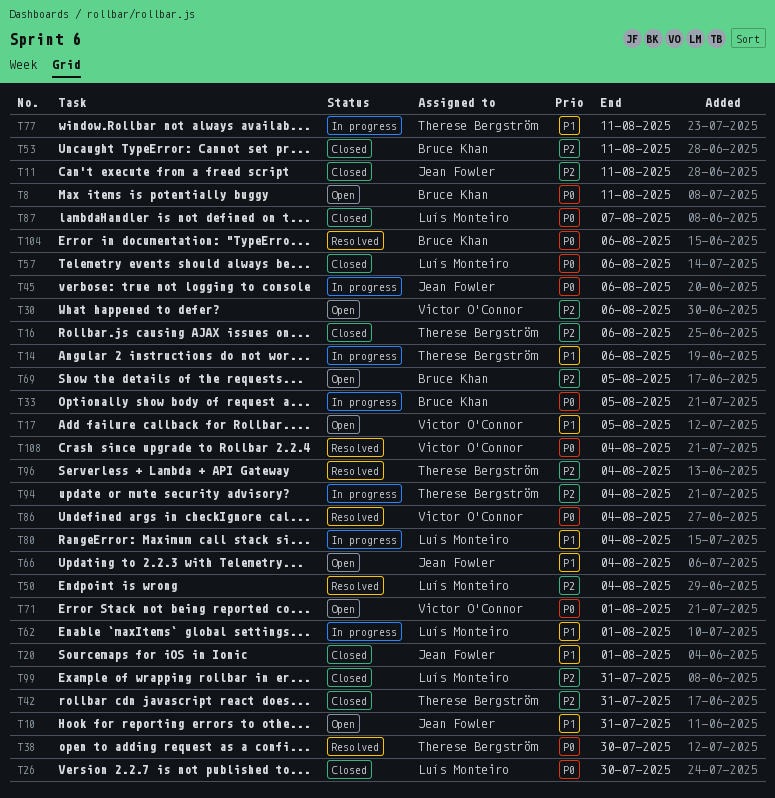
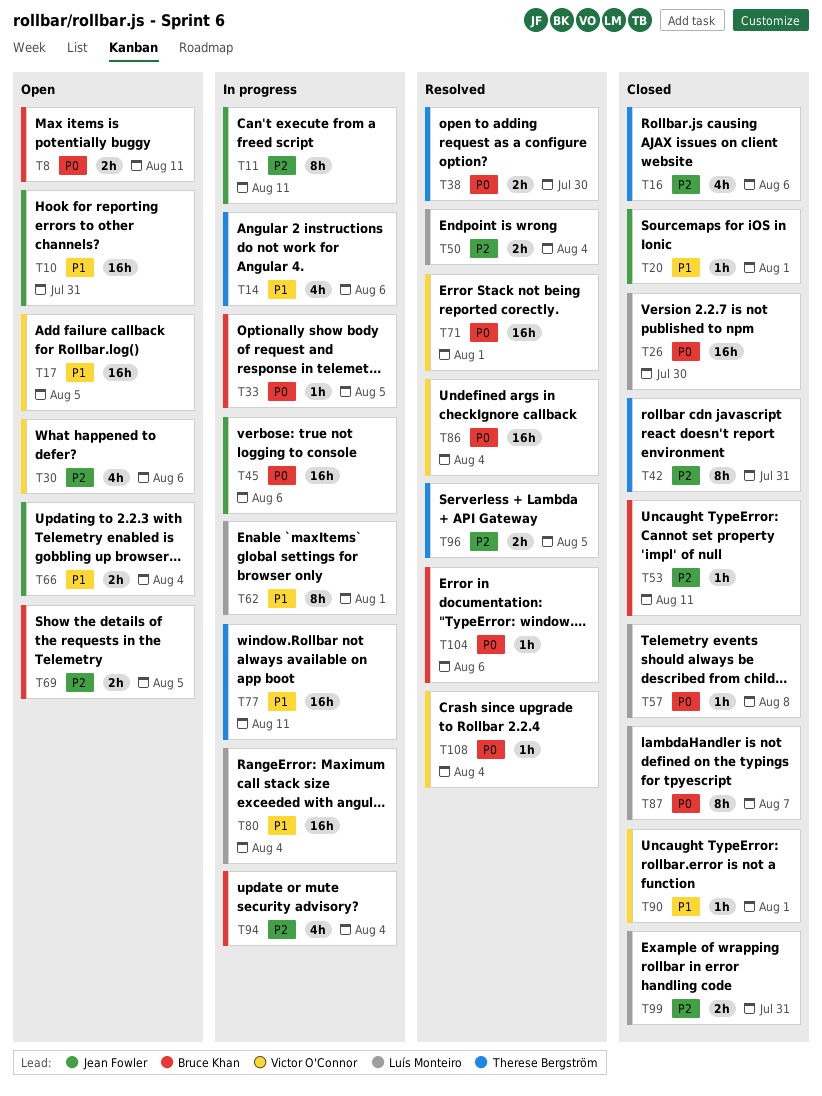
T11, status: Closed -> In progress
T57, due: Aug 6 -> Aug 8
T71, status: Open -> Resolved
T90: none -> present
T94, owner: Therese Bergström -> Bruce Khan
T96, due: Aug 4 -> Aug 5

